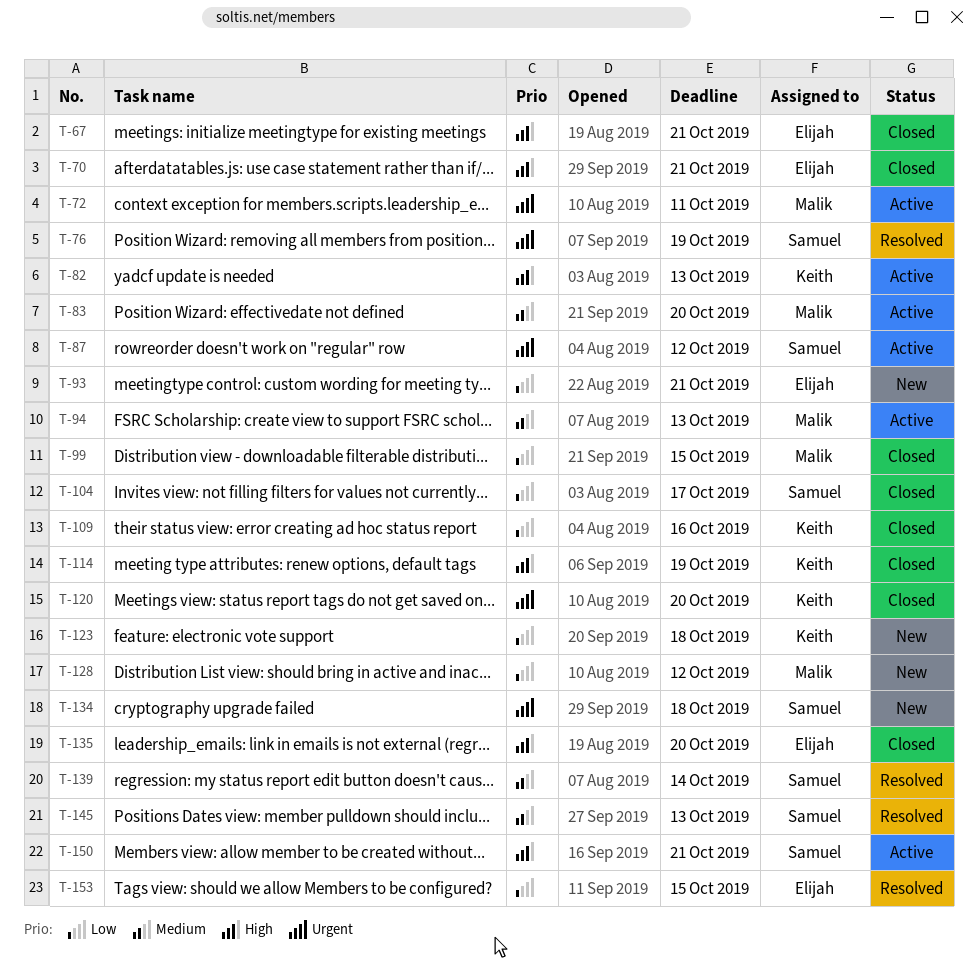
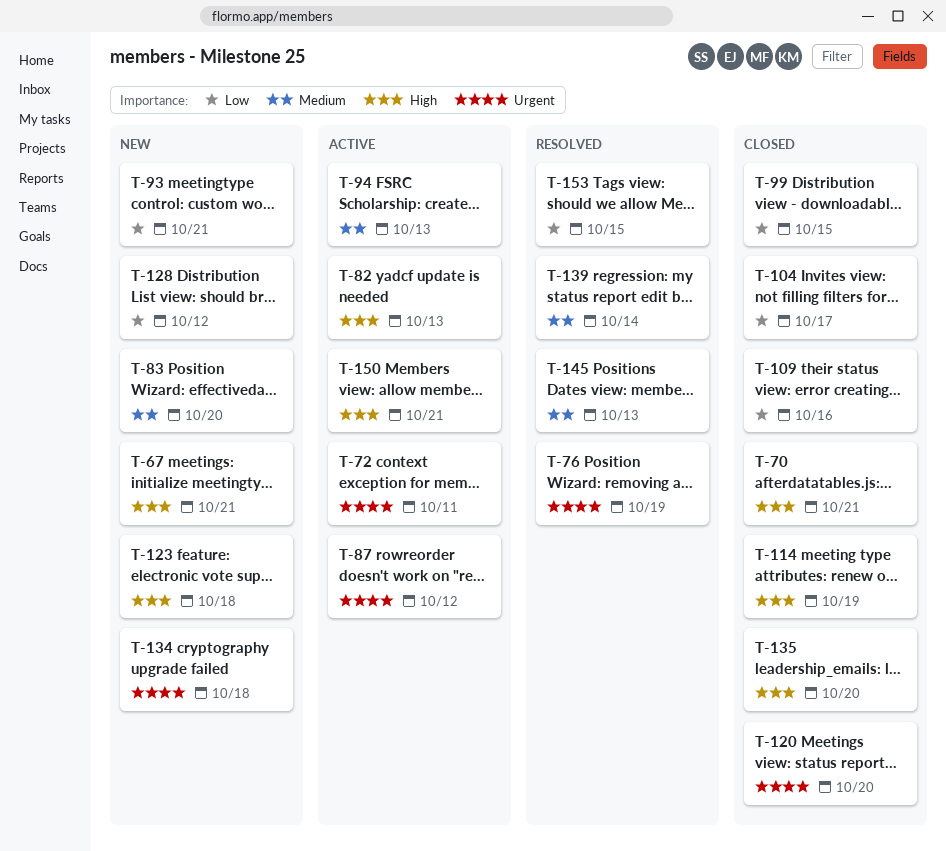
T-67, status: Closed -> New
T-83, status: Active -> New
T-123, priority: Low -> High

